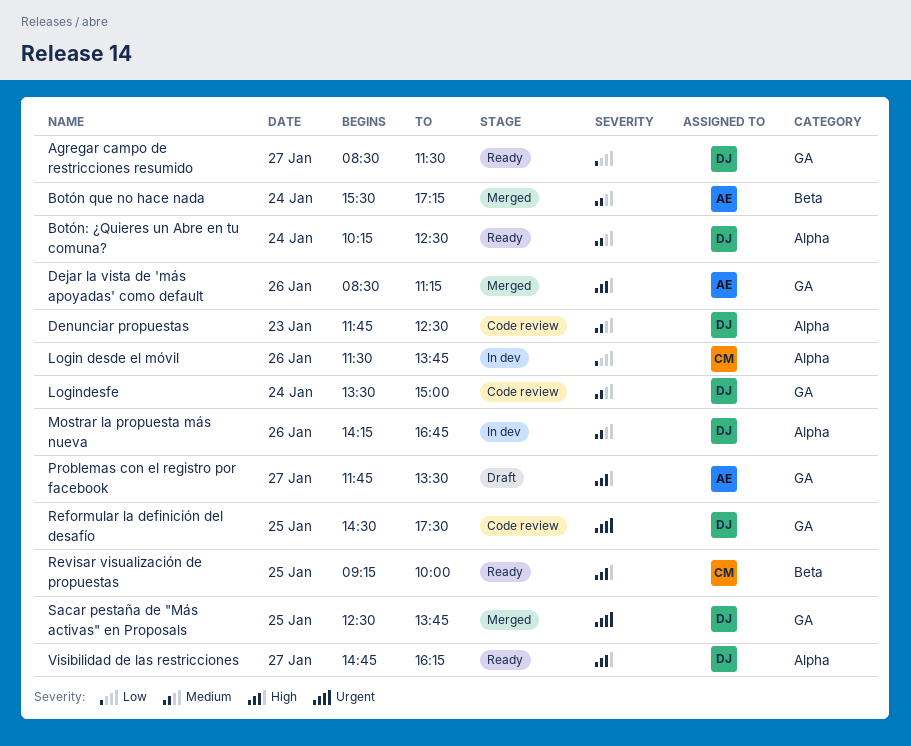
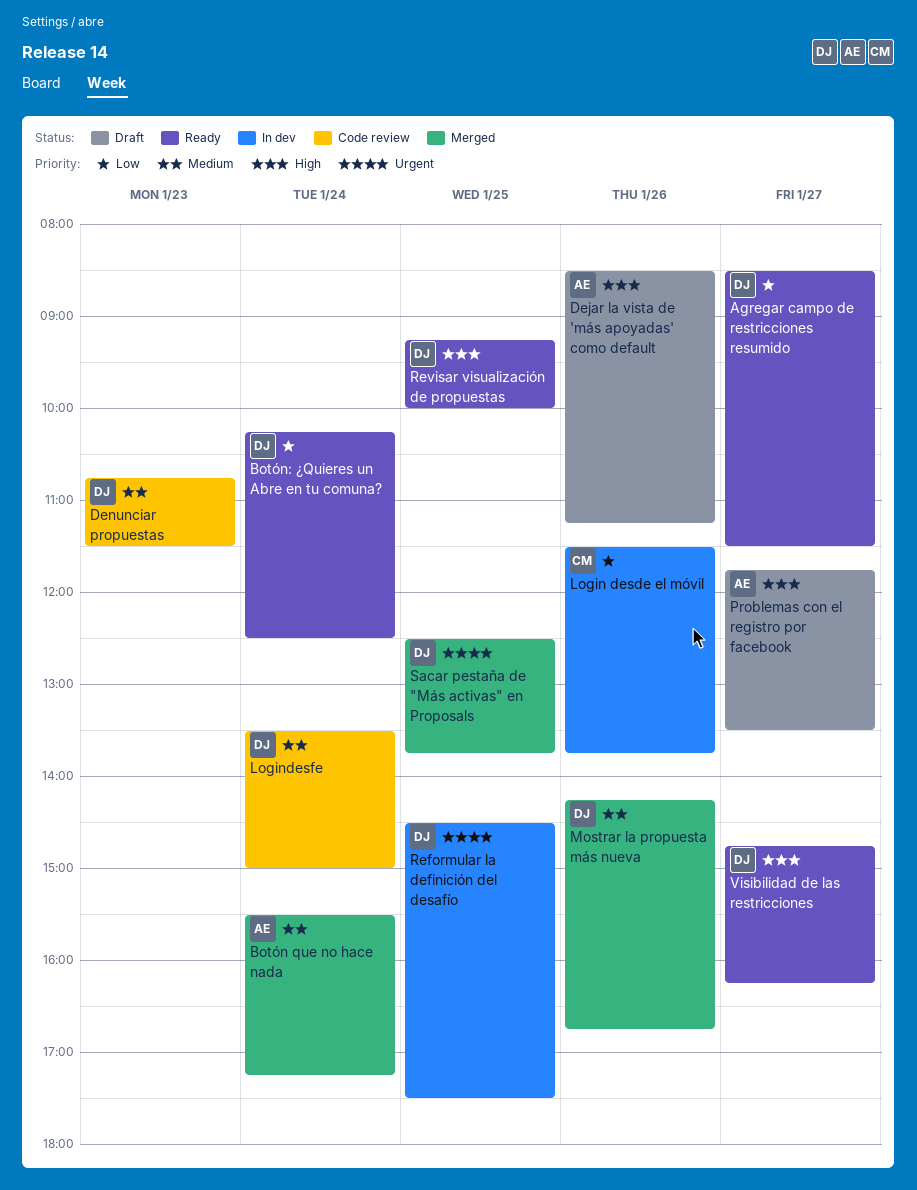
Botón: ¿Quieres un Abre en tu comuna?, priority: Medium -> Low
Dejar la vista de 'más apoyadas' como default, status: Merged -> Draft
Denunciar propuestas, begins: 11:45 -> 10:45
Denunciar propuestas, ends: 12:30 -> 11:30
Mostrar la propuesta más nueva, status: In dev -> Merged
Reformular la definición del desafío, status: Code review -> In dev
Revisar visualización de propuestas, owner: CM -> DJ

